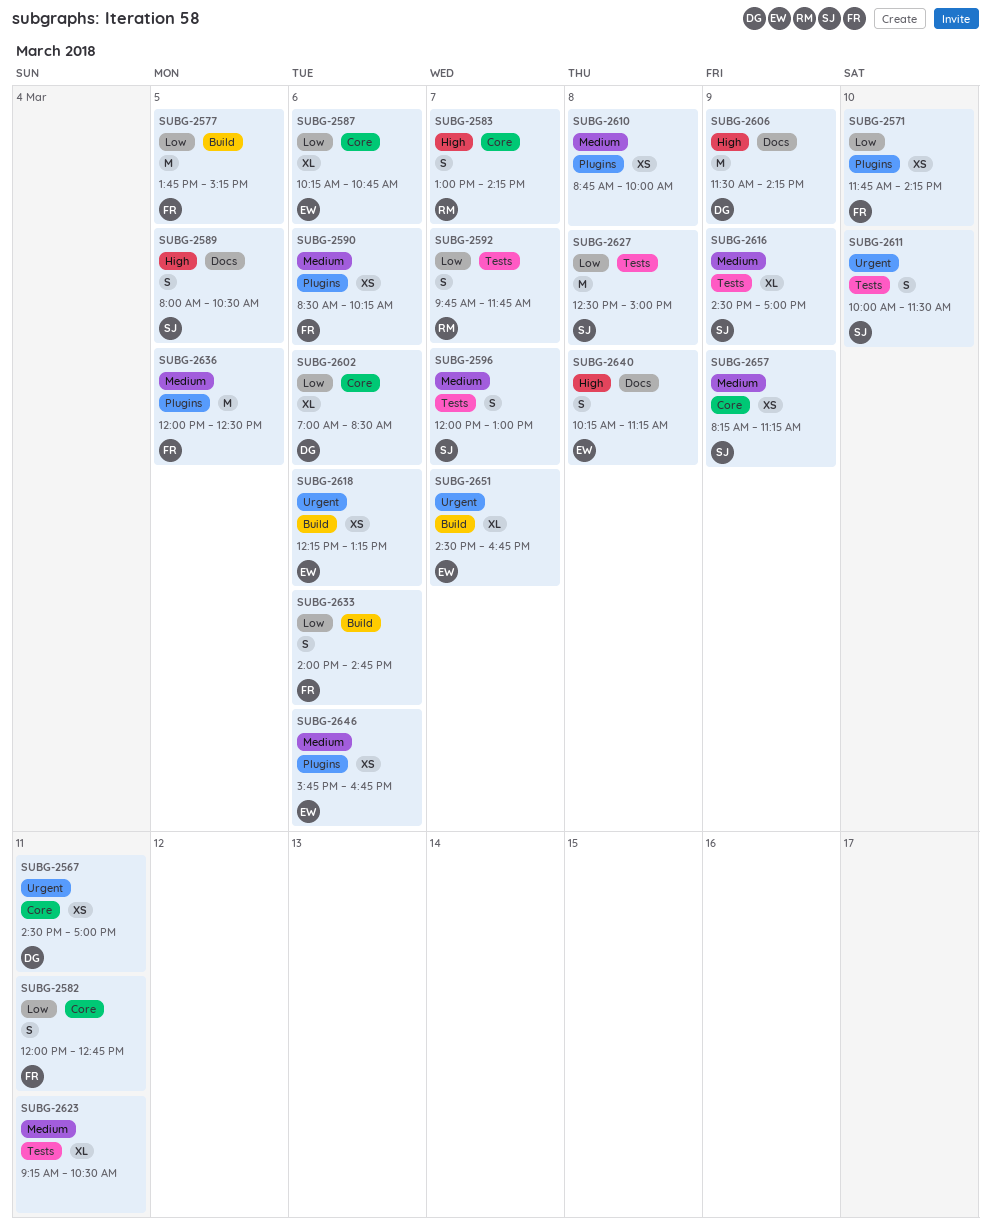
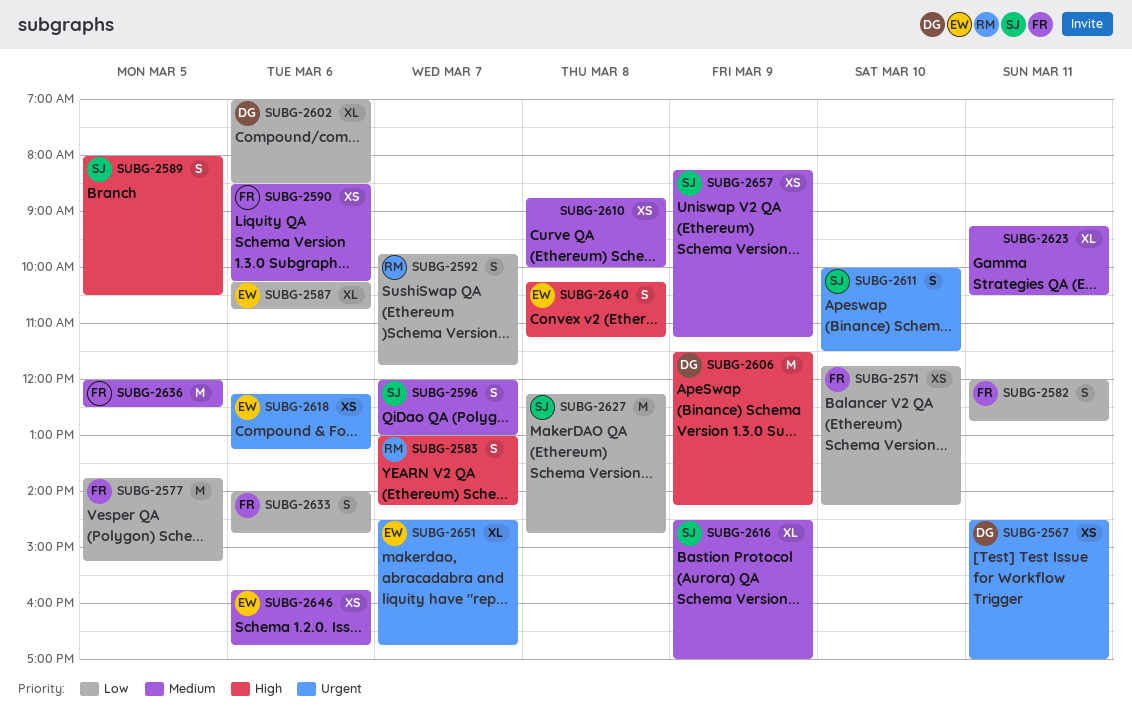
SUBG-2627, begins: 12:30 -> 12:15
SUBG-2627, ends: 15:00 -> 14:45

